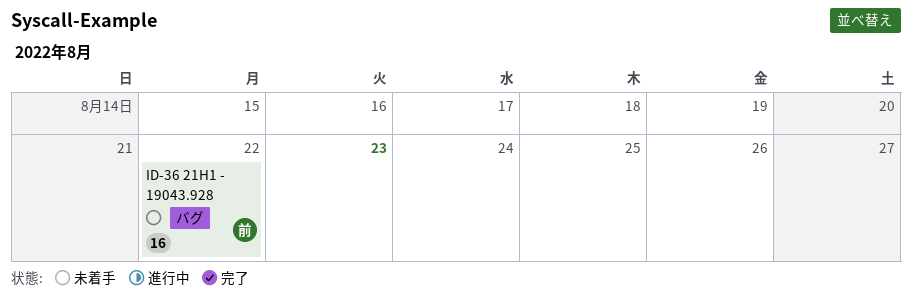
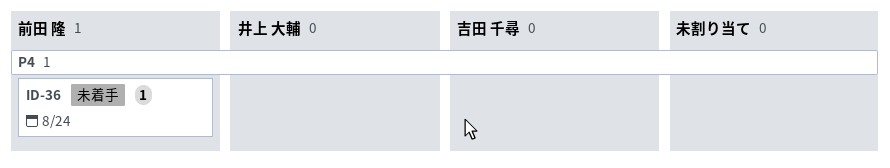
ID-36, estimate: 16 -> 1
ID-36, due: Aug 22 -> Aug 24

